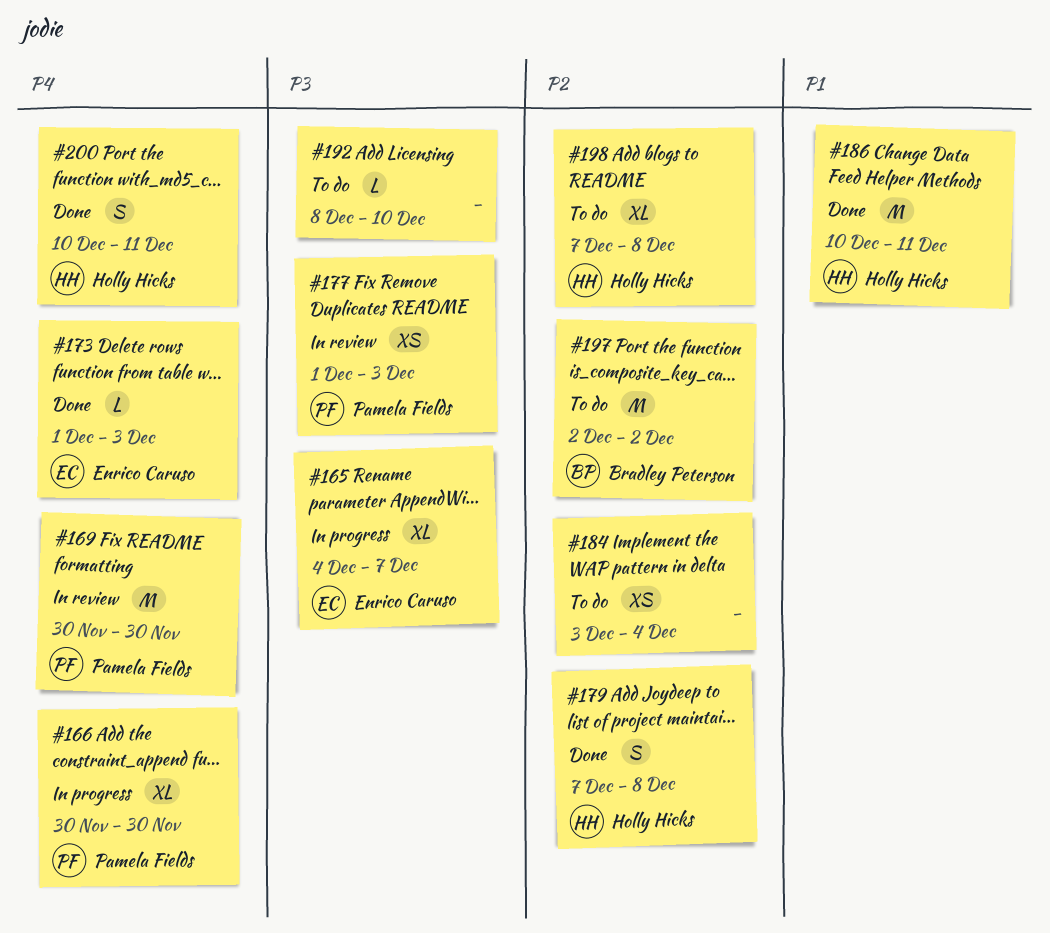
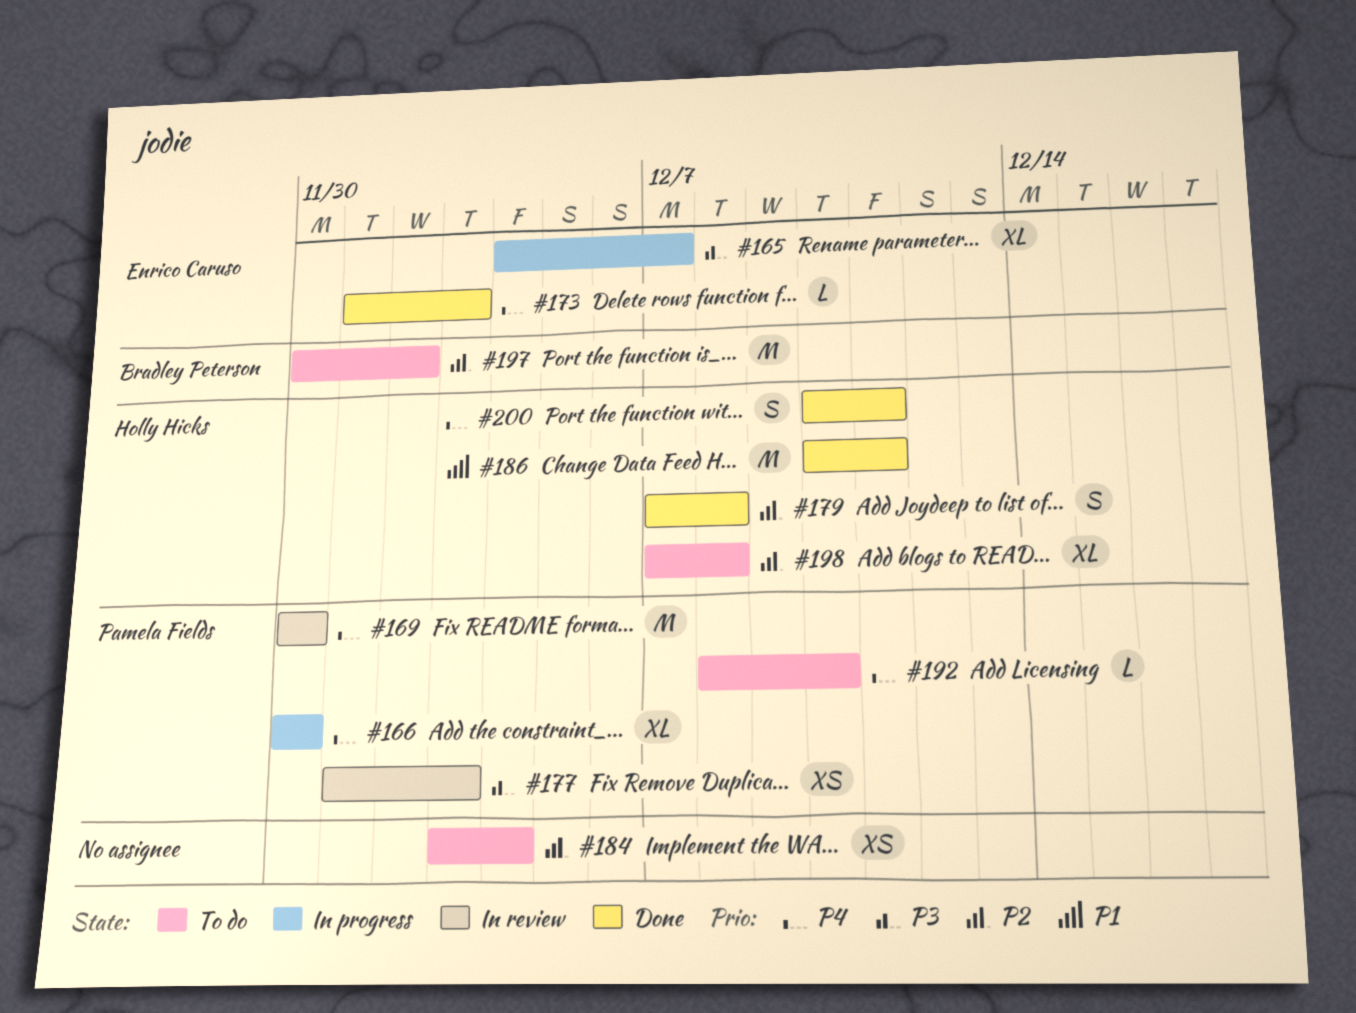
#192, owner: none -> Pamela Fields
#192, priority: P3 -> P4
#197, start: Dec 2 -> Nov 30

